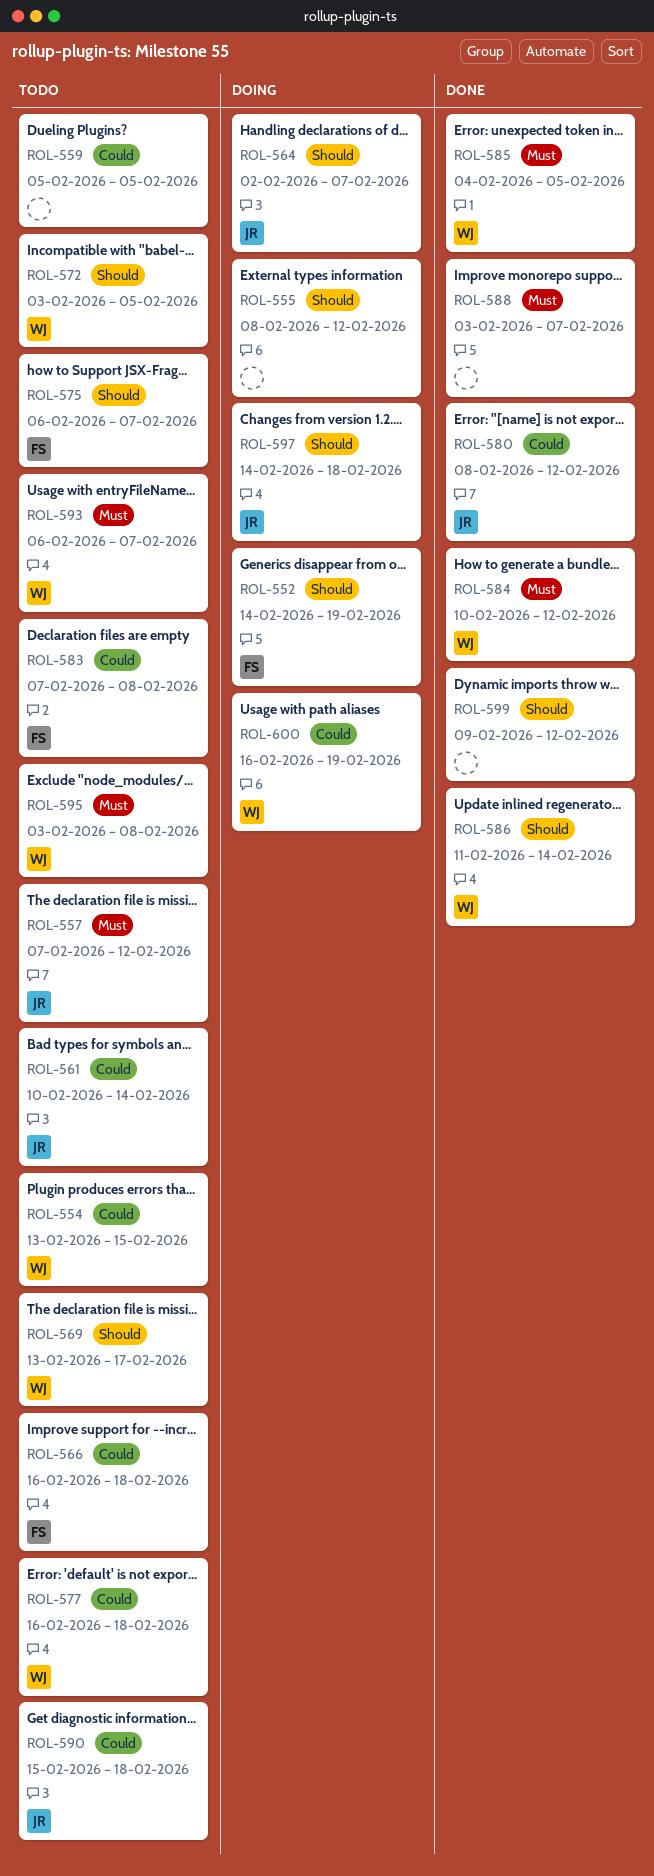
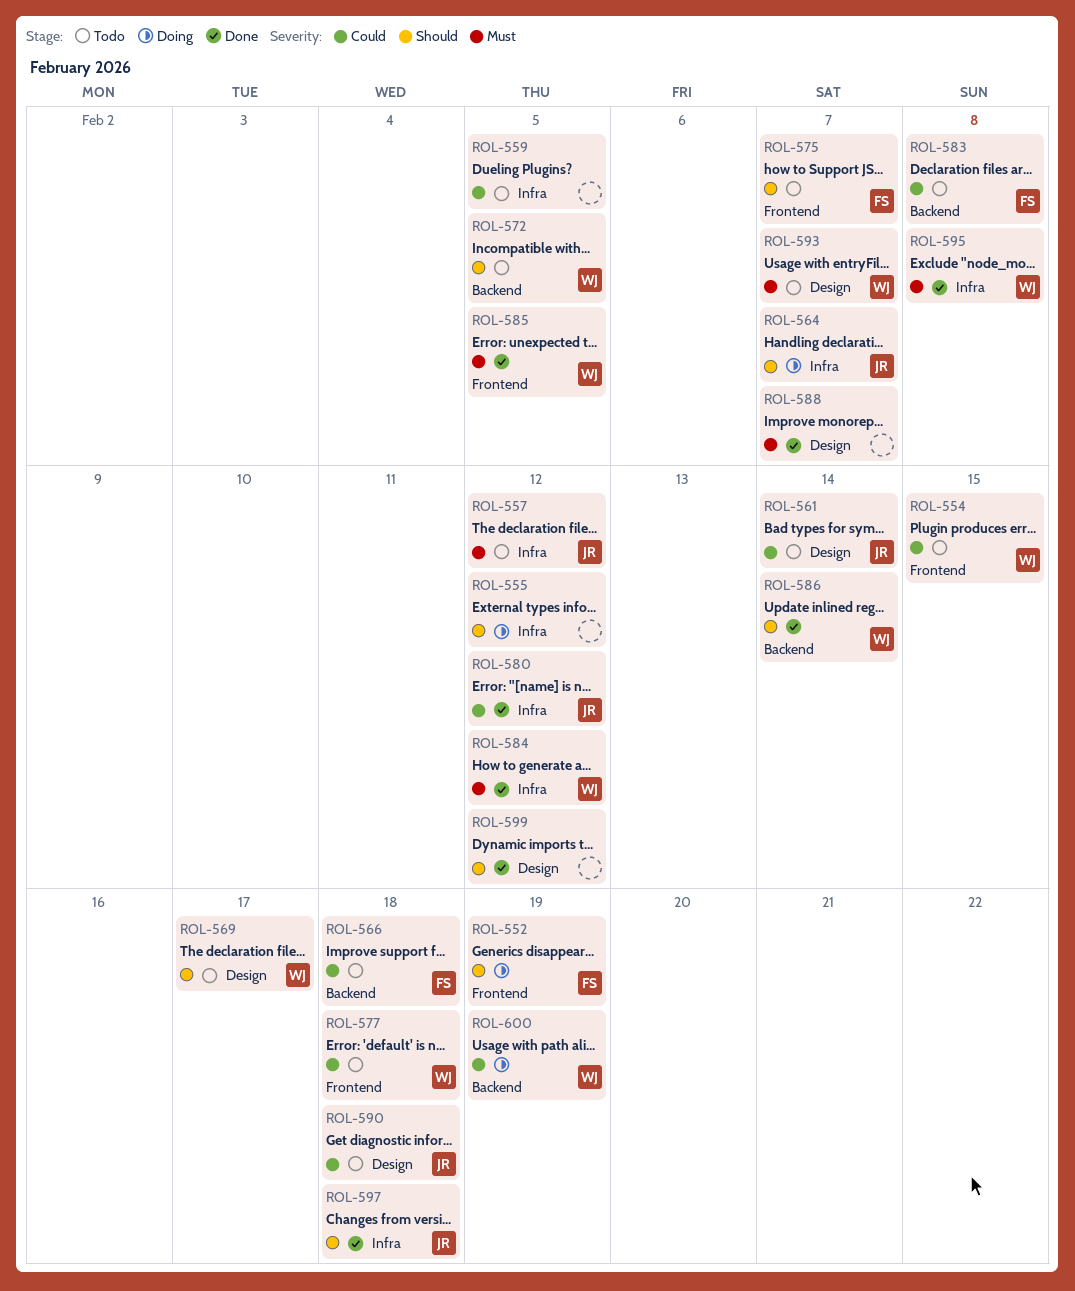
ROL-595, status: Todo -> Done
ROL-597, status: Doing -> Done

